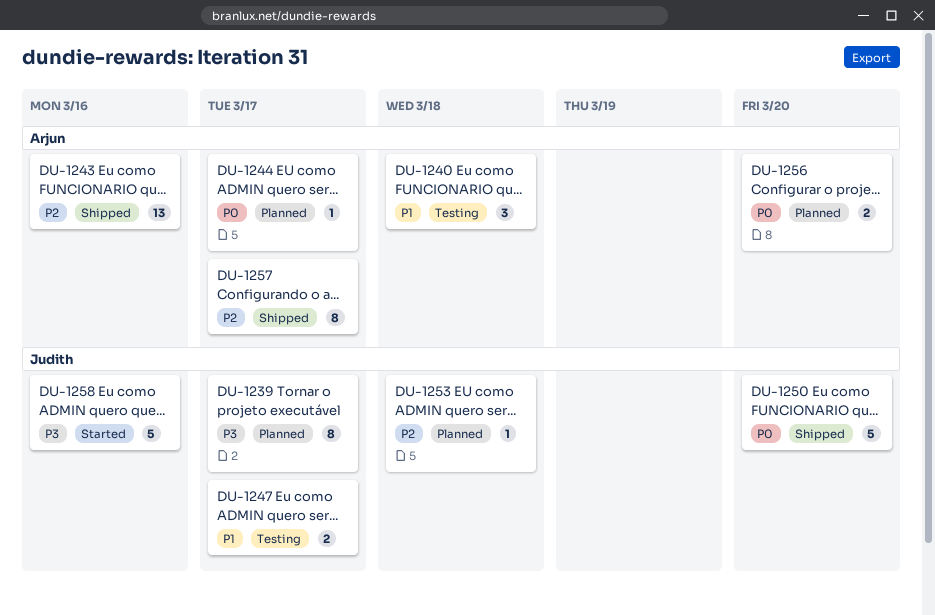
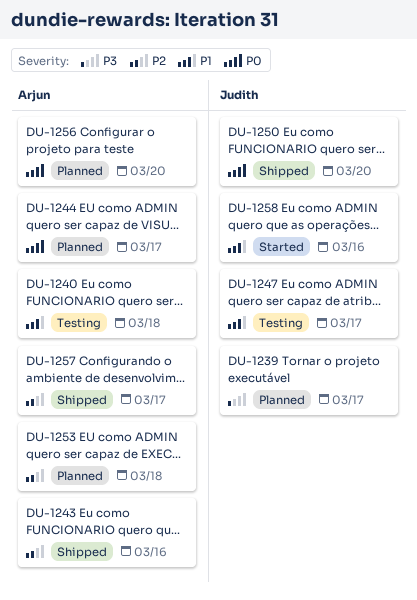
DU-1253, owner: Judith -> Arjun
DU-1258, priority: P3 -> P1

